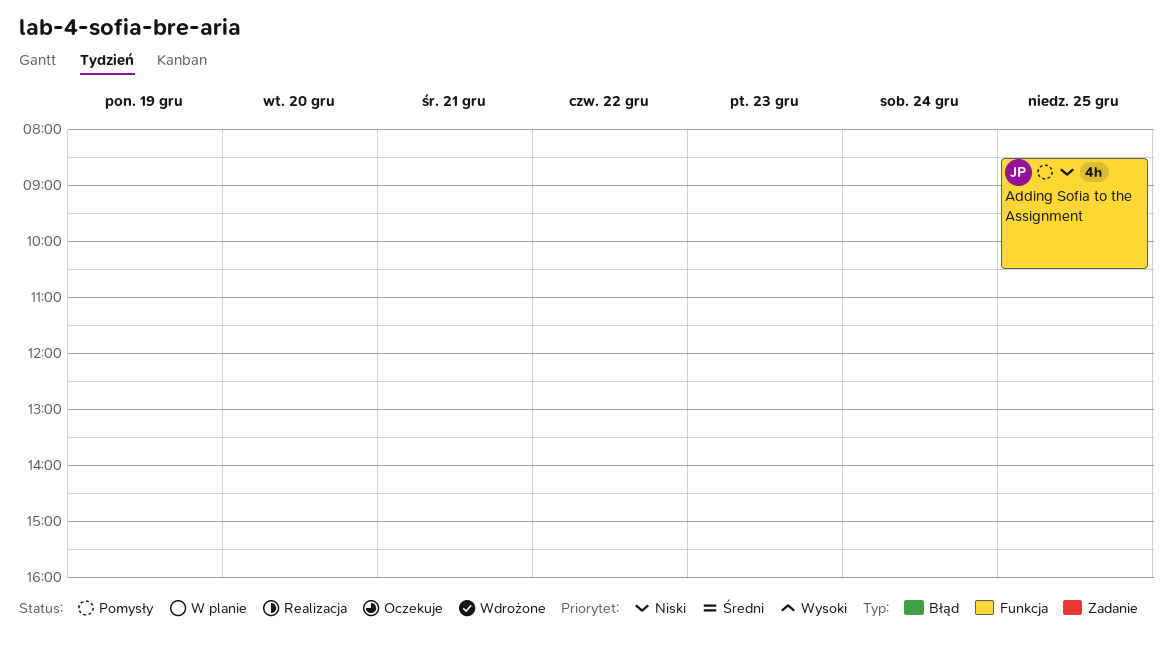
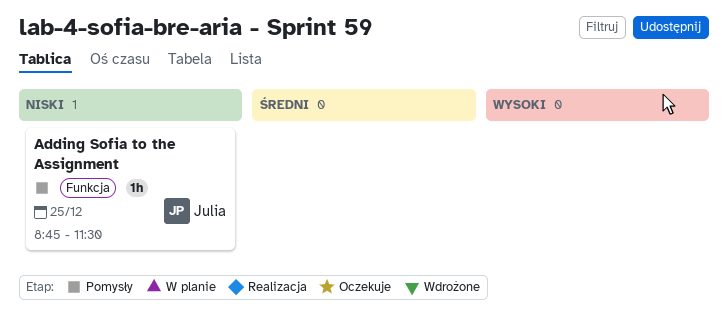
Adding Sofia to the Assignment, estimate: 4h -> 1h
Adding Sofia to the Assignment, begins: 08:30 -> 08:45
Adding Sofia to the Assignment, ends: 10:30 -> 11:30

